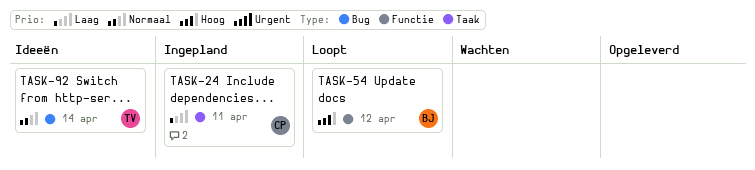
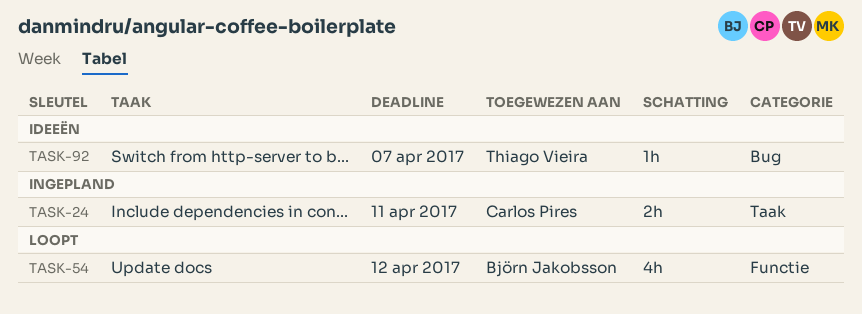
TASK-92, due: Apr 14 -> Apr 7

